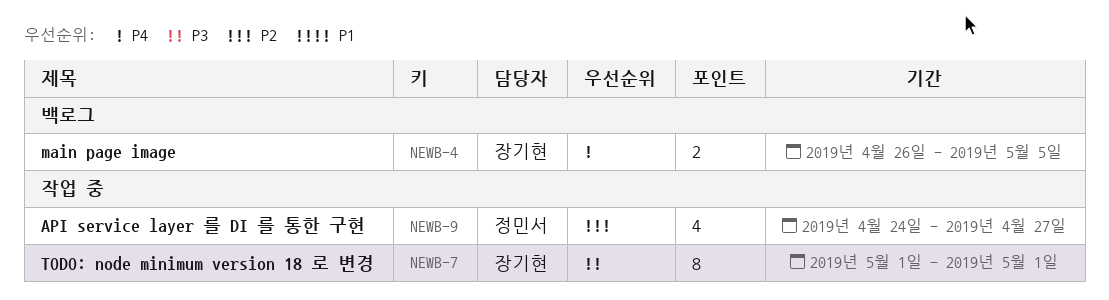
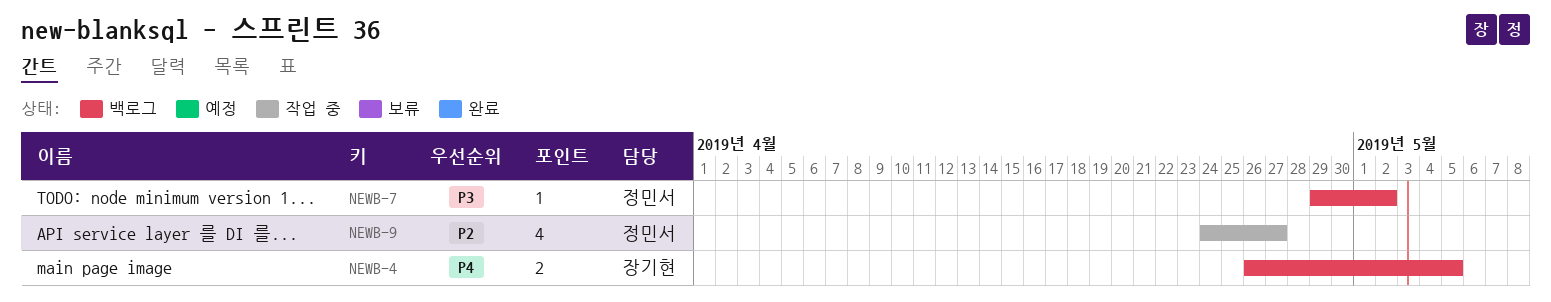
NEWB-7, status: 작업 중 -> 백로그
NEWB-7, owner: 장기현 -> 정민서
NEWB-7, estimate: 8 -> 1
NEWB-7, start: May 1 -> Apr 29
NEWB-7, due: May 1 -> May 2

